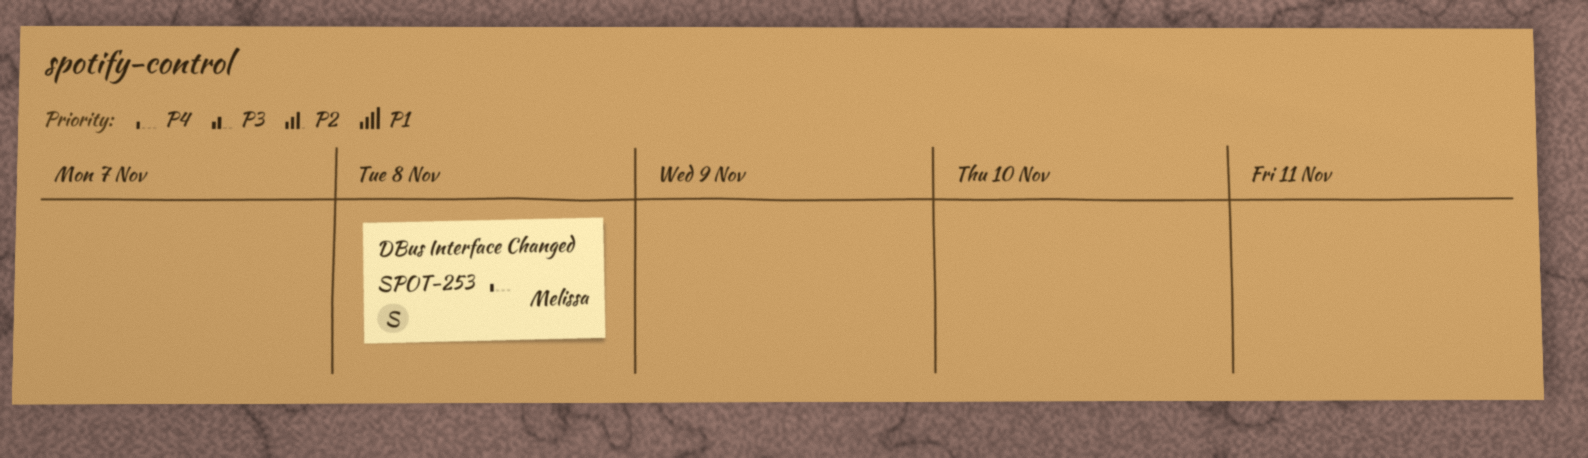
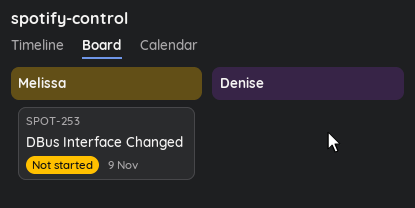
SPOT-253, due: Nov 8 -> Nov 9

